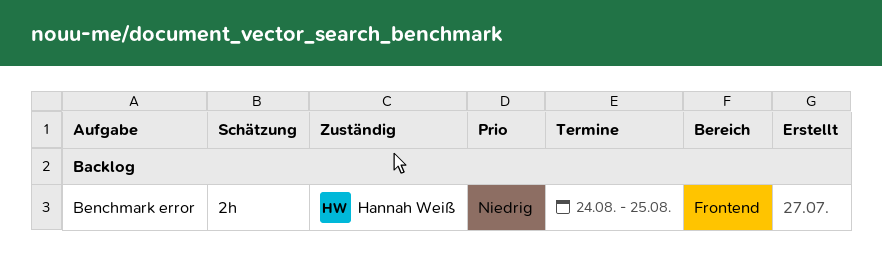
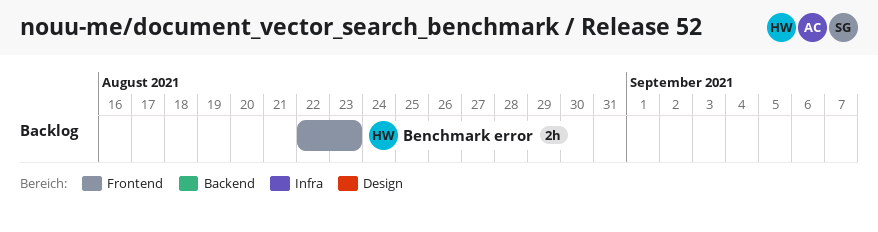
Benchmark error, start: Aug 24 -> Aug 22
Benchmark error, due: Aug 25 -> Aug 23

